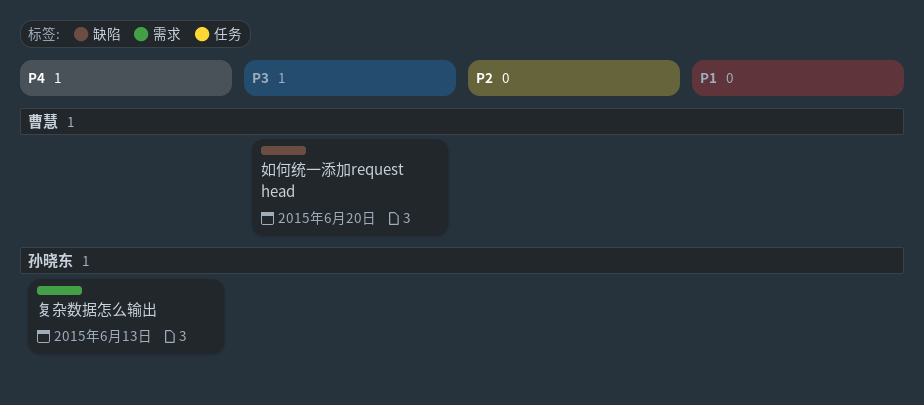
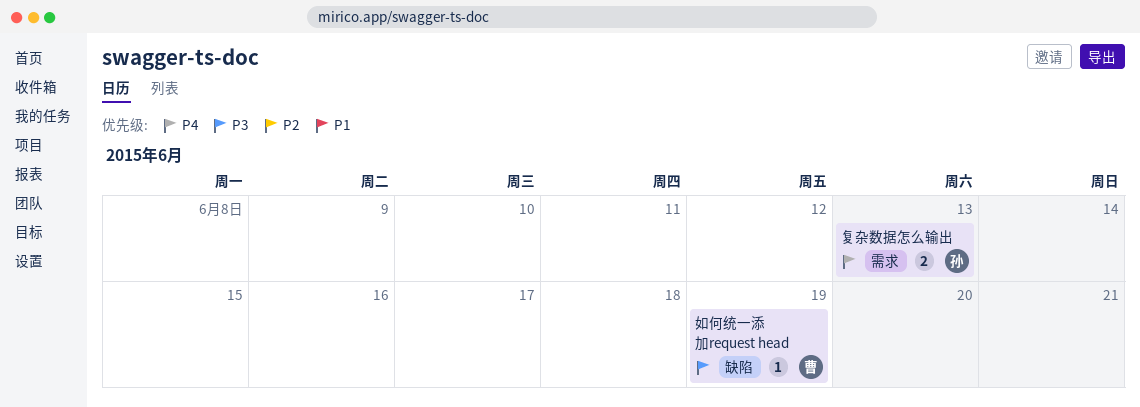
如何统一添加request head, due: Jun 20 -> Jun 19

